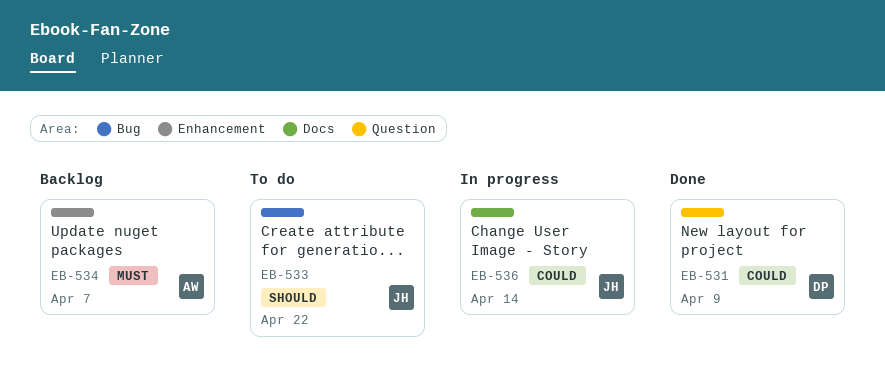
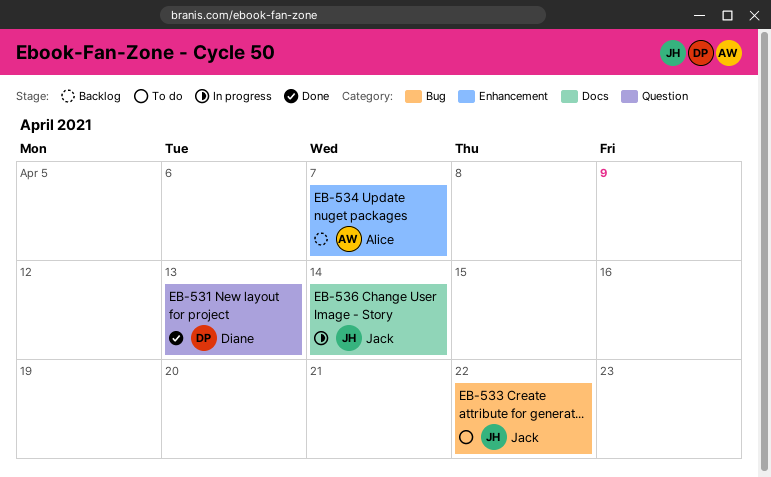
EB-531, due: Apr 9 -> Apr 13

